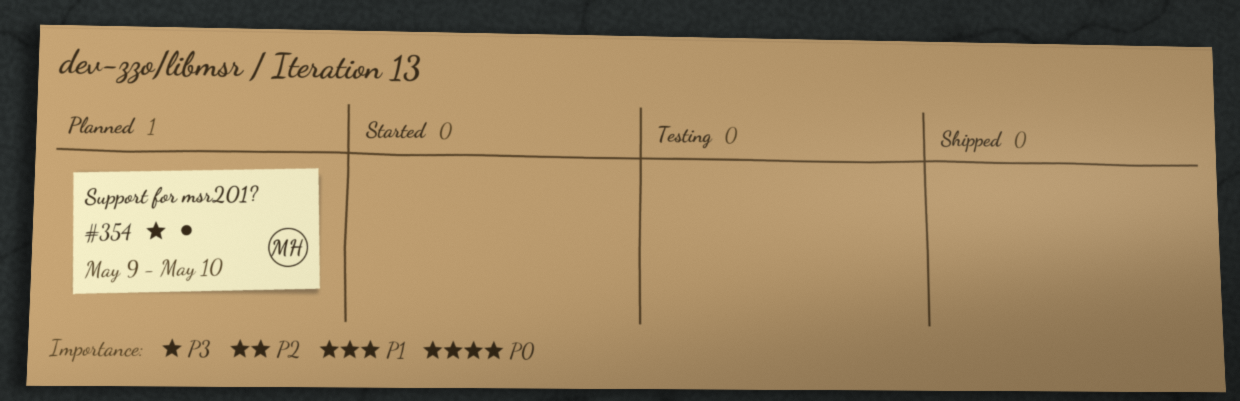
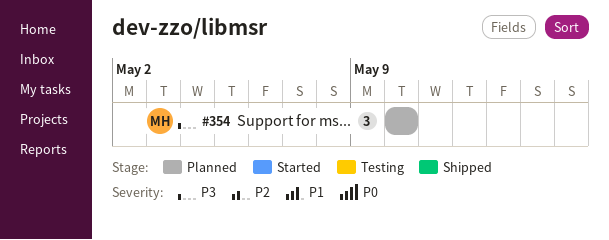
#354, estimate: 1 -> 3
#354, start: May 9 -> May 10

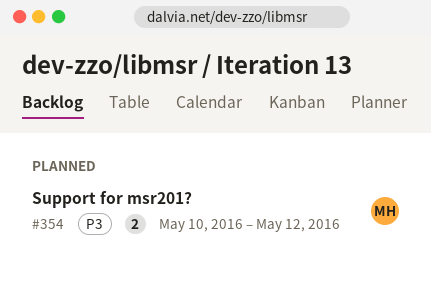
#354, estimate: 3 -> 2
#354, due: May 10 -> May 12

